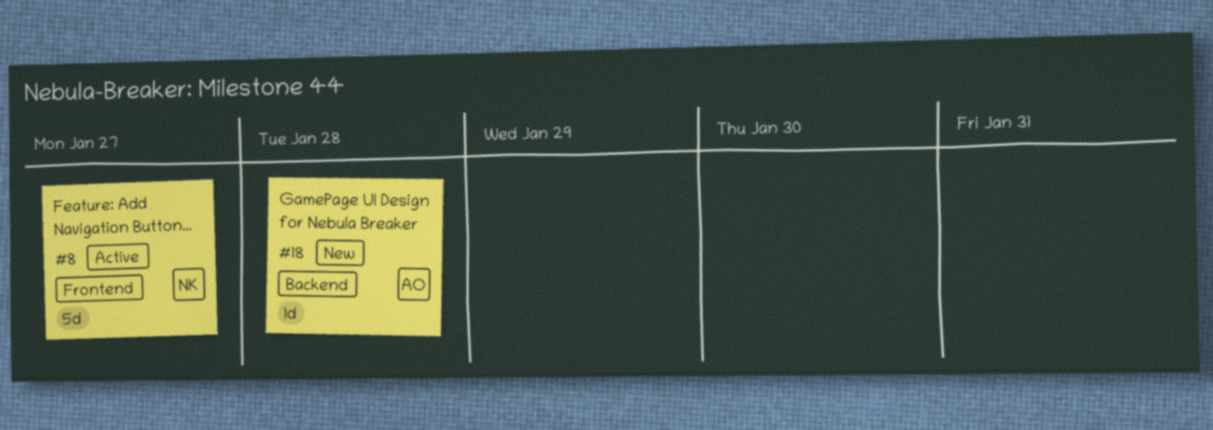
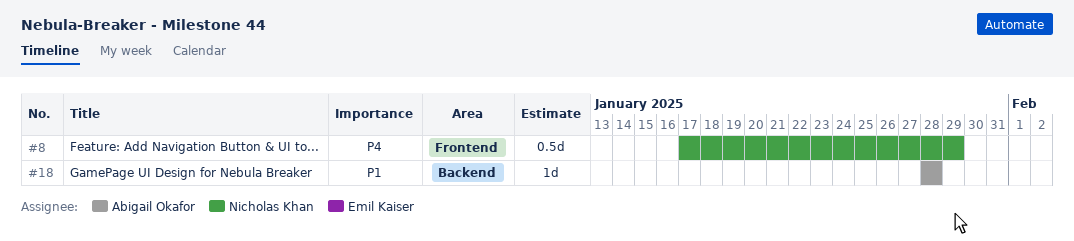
#8, estimate: 5d -> 0.5d
#8, due: Jan 27 -> Jan 29

